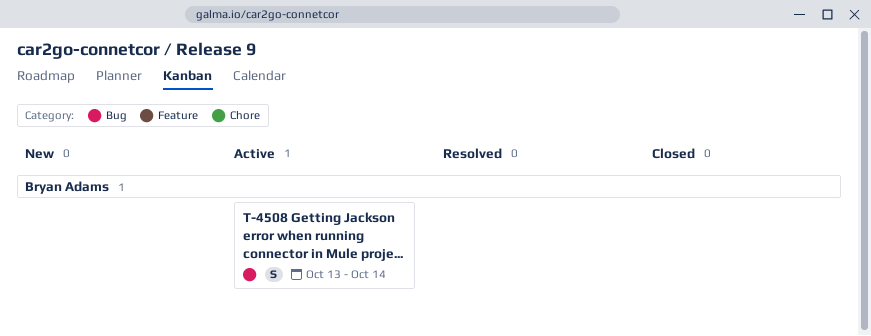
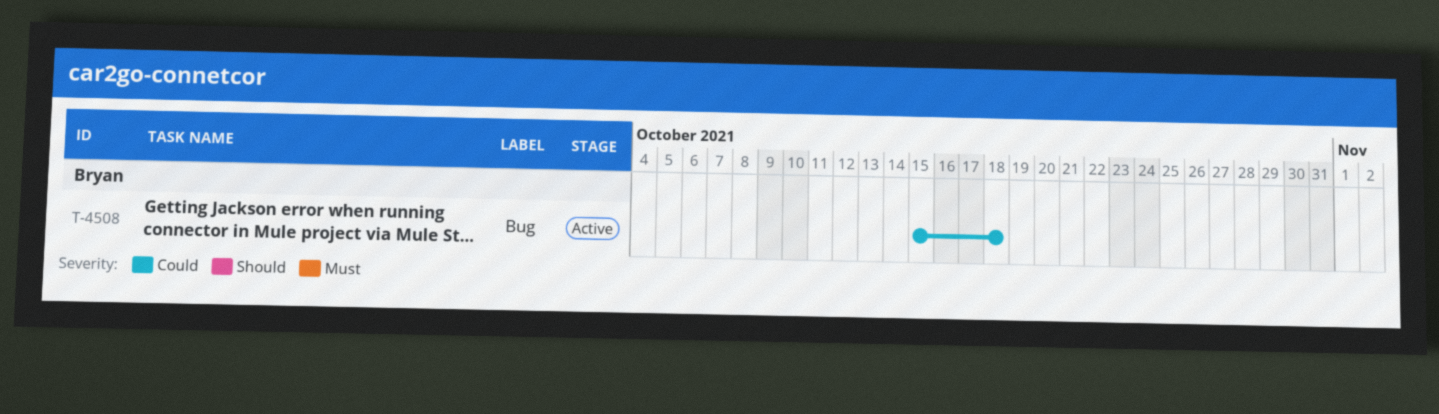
T-4508, start: Oct 13 -> Oct 15
T-4508, due: Oct 14 -> Oct 18

